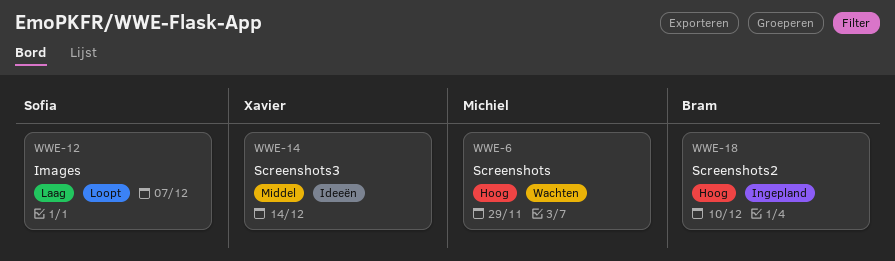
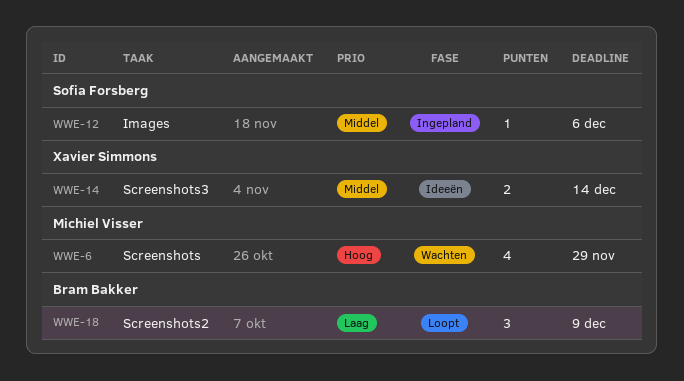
WWE-12, status: Loopt -> Ingepland
WWE-12, priority: Laag -> Middel
WWE-12, due: Dec 7 -> Dec 6
WWE-18, status: Ingepland -> Loopt
WWE-18, priority: Hoog -> Laag
WWE-18, due: Dec 10 -> Dec 9

